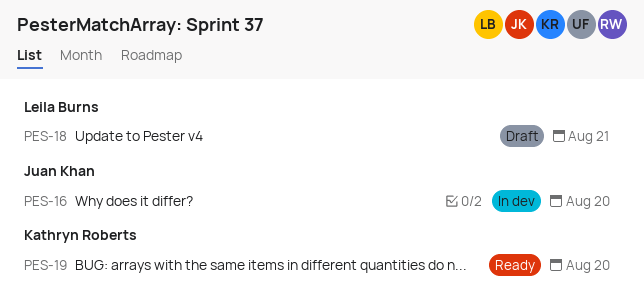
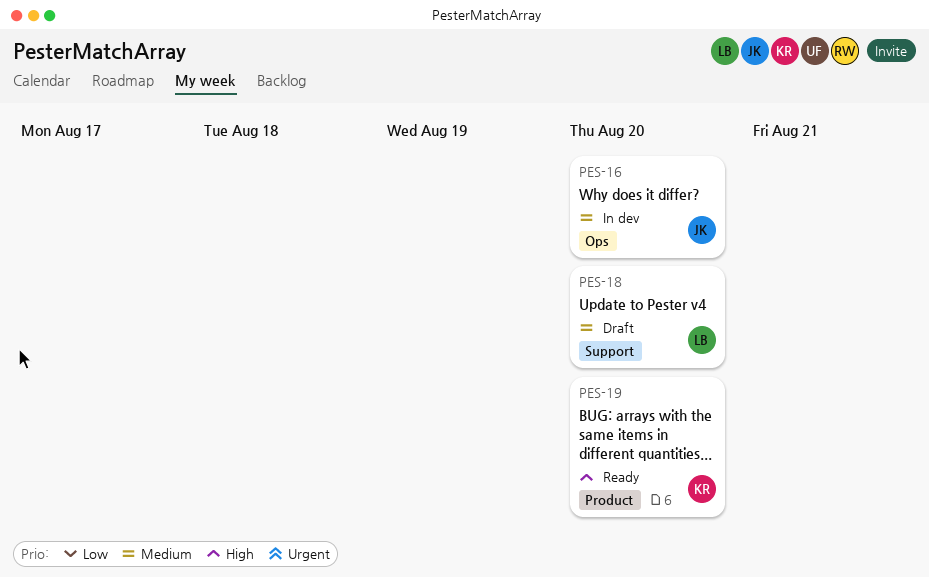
PES-18, due: Aug 21 -> Aug 20

